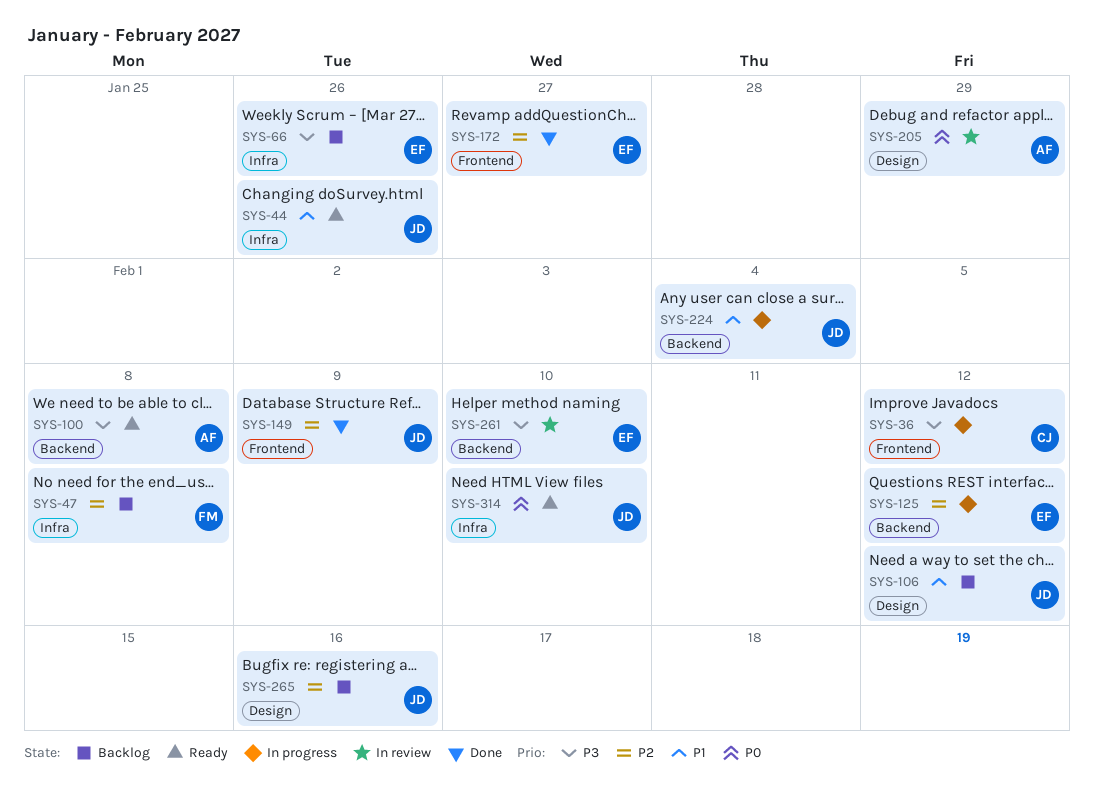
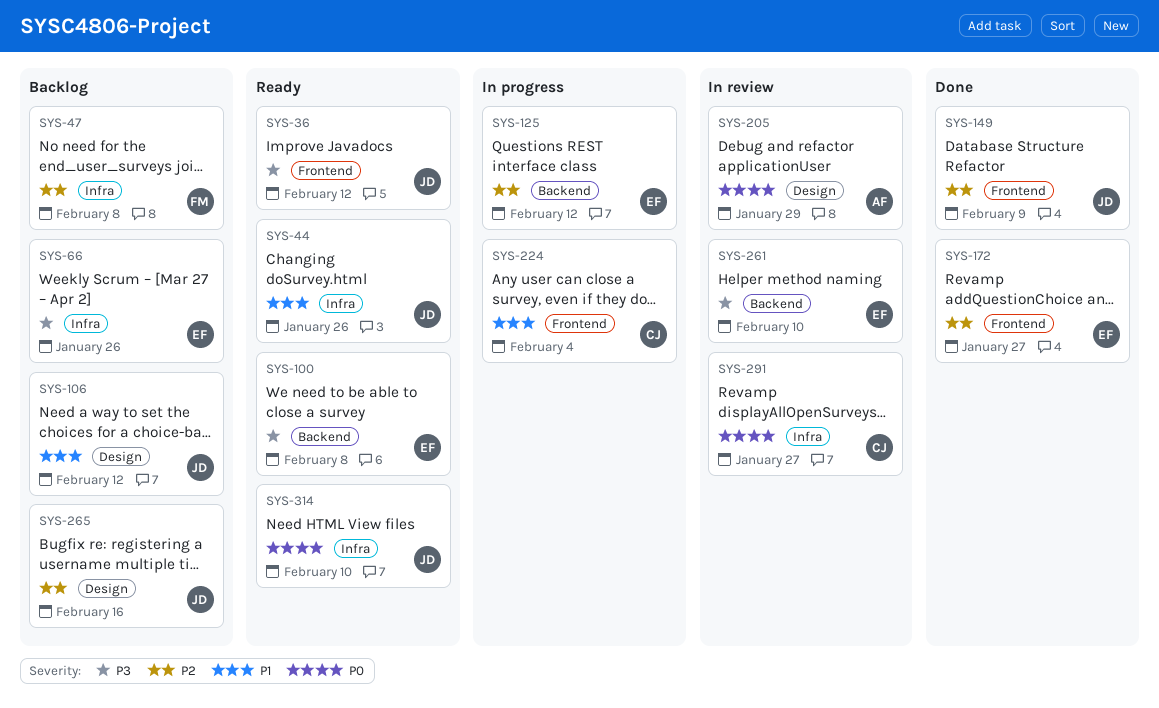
SYS-36, status: In progress -> Ready
SYS-36, owner: CJ -> JD
SYS-100, owner: AF -> EF
SYS-224, owner: JD -> CJ
SYS-224, label: Backend -> Frontend
SYS-291: none -> present

